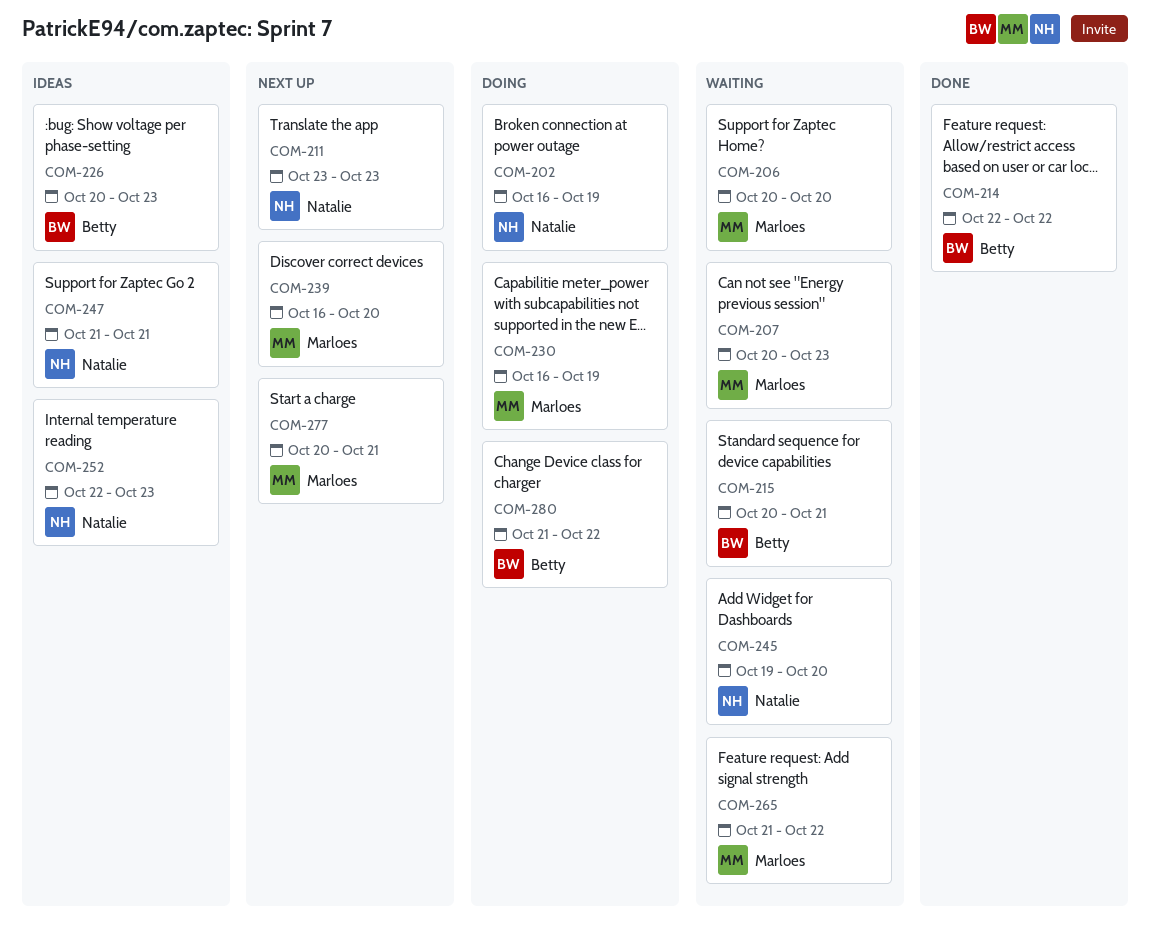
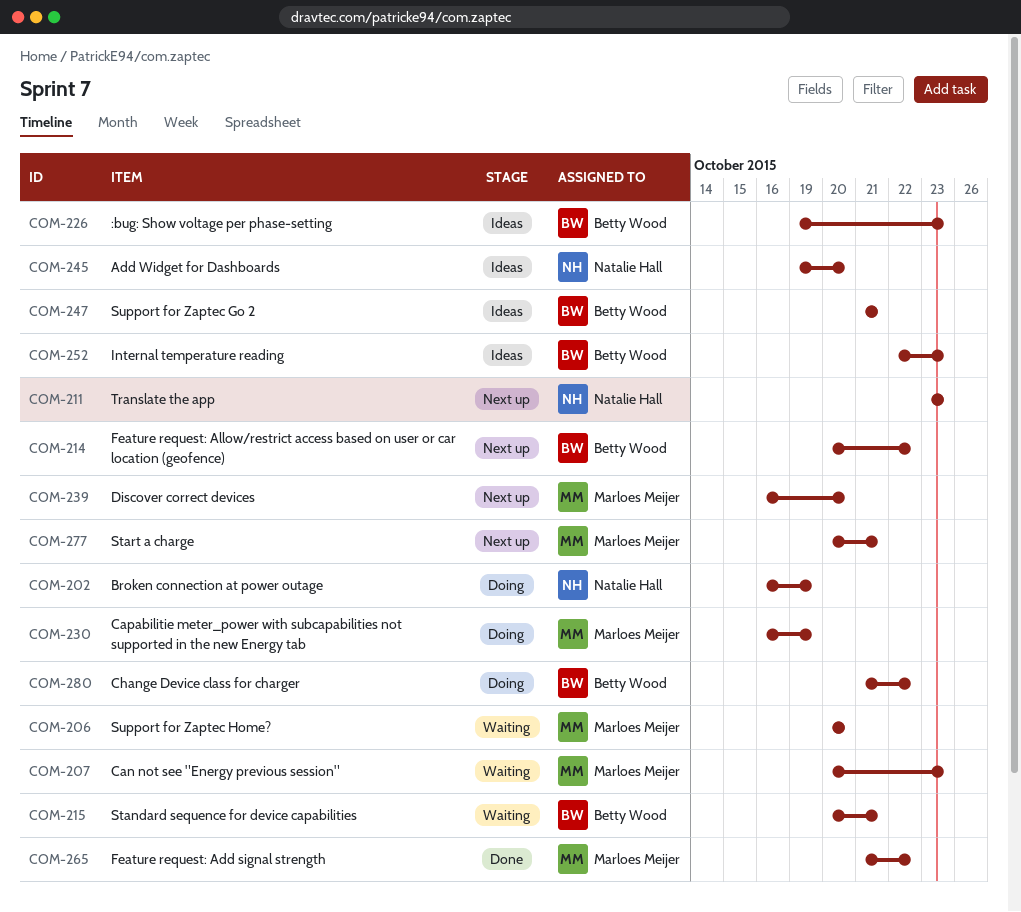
COM-214, status: Done -> Next up
COM-214, start: Oct 22 -> Oct 20
COM-226, start: Oct 20 -> Oct 19
COM-245, status: Waiting -> Ideas
COM-247, owner: Natalie Hall -> Betty Wood
COM-252, owner: Natalie Hall -> Betty Wood
COM-265, status: Waiting -> Done

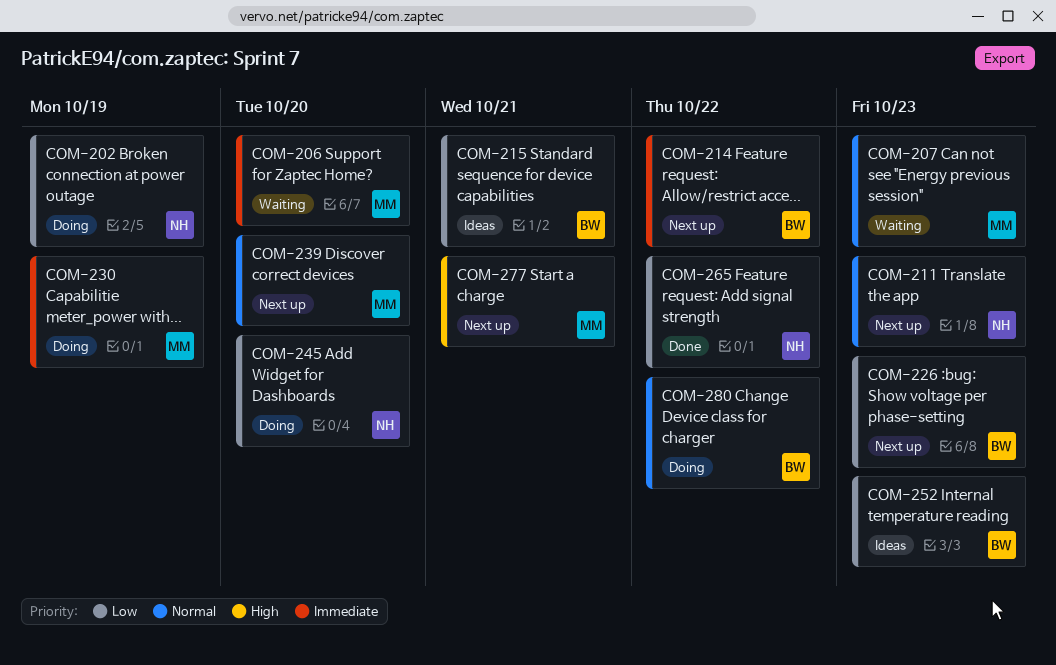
COM-215, status: Waiting -> Ideas
COM-226, status: Ideas -> Next up
COM-245, status: Ideas -> Doing
COM-247: present -> none
COM-265, owner: Marloes Meijer -> Natalie Hall

